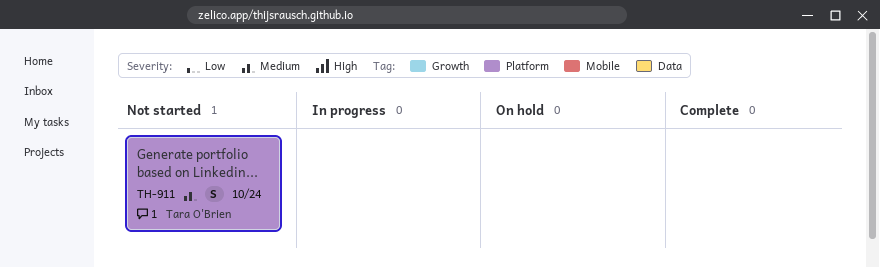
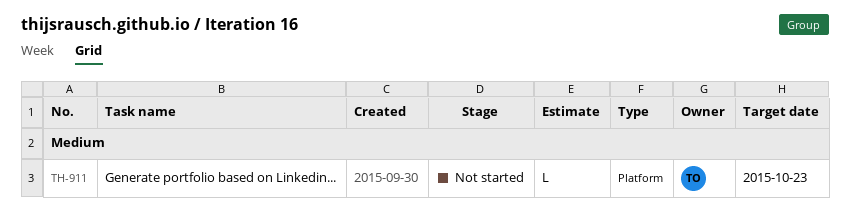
TH-911, estimate: S -> L
TH-911, due: Oct 24 -> Oct 23

